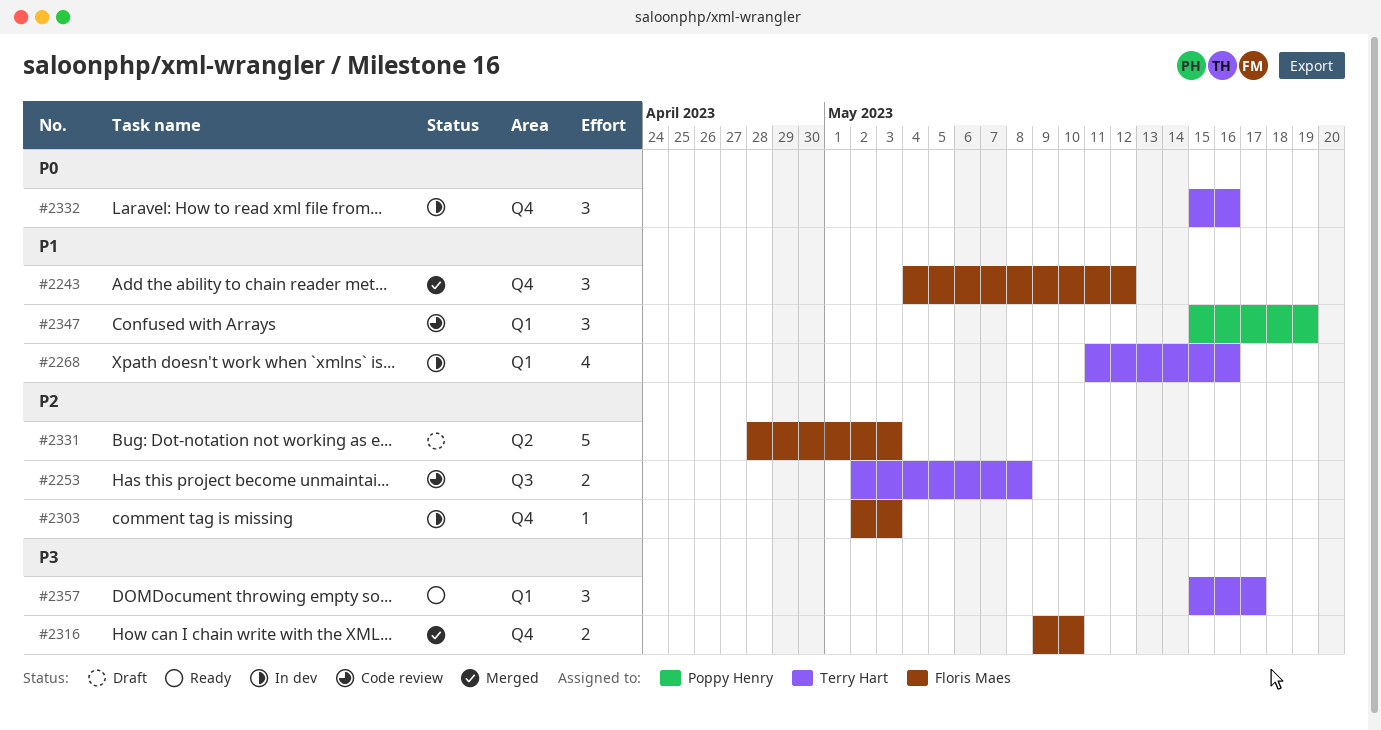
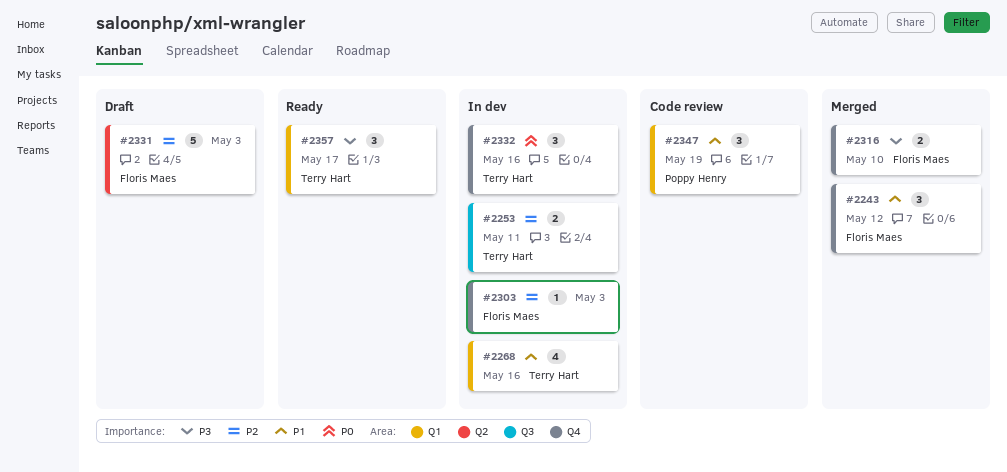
#2253, status: Code review -> In dev
#2253, due: May 8 -> May 11

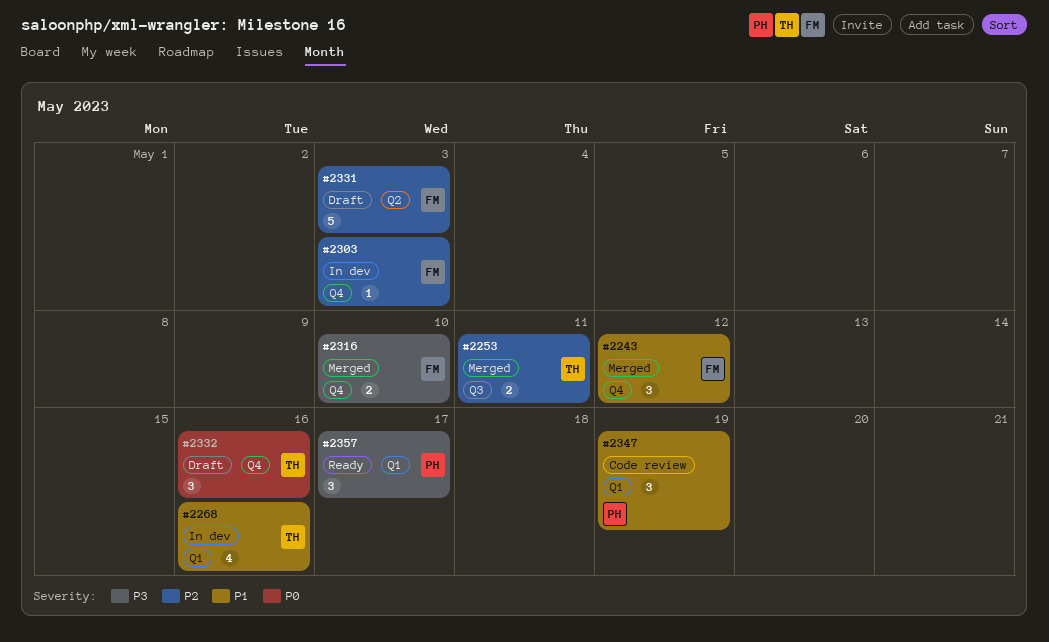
#2253, status: In dev -> Merged
#2332, status: In dev -> Draft
#2357, owner: Terry Hart -> Poppy Henry

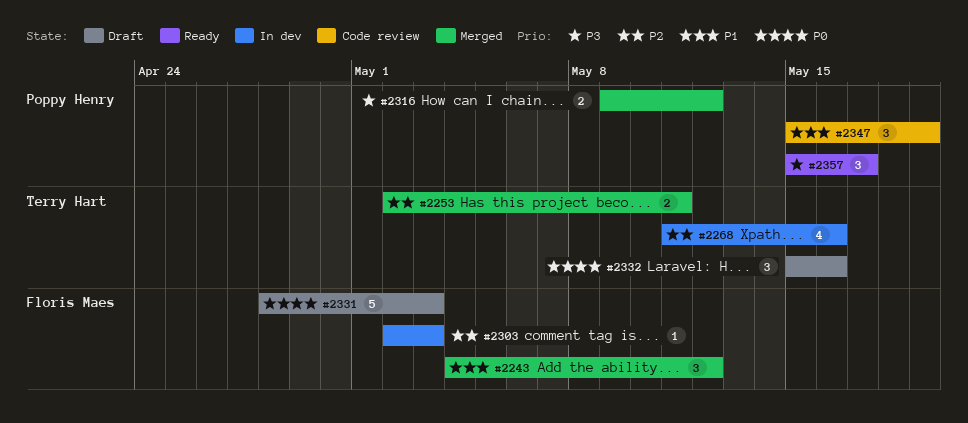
#2268, priority: P1 -> P2
#2316, owner: Floris Maes -> Poppy Henry
#2316, due: May 10 -> May 12
#2331, priority: P2 -> P0

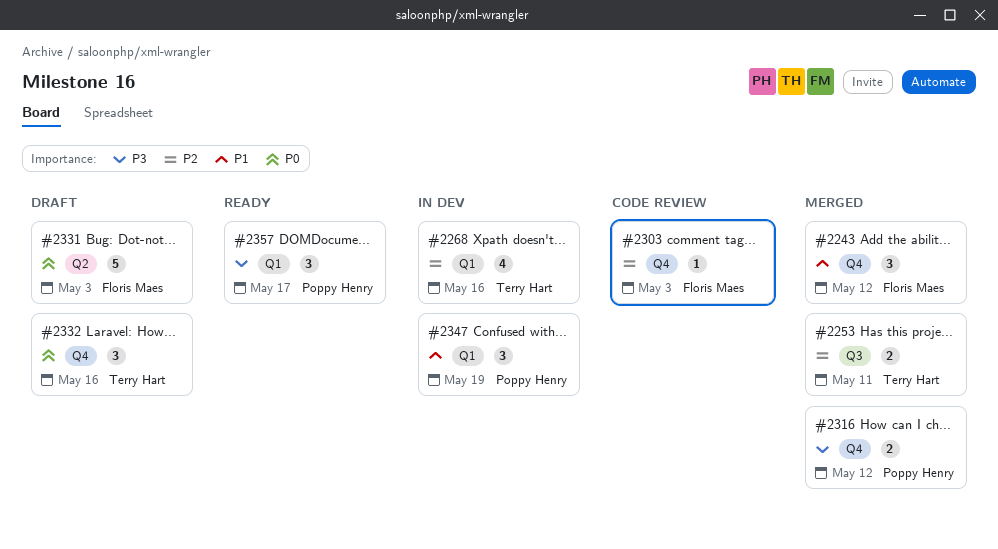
#2303, status: In dev -> Code review
#2347, status: Code review -> In dev

